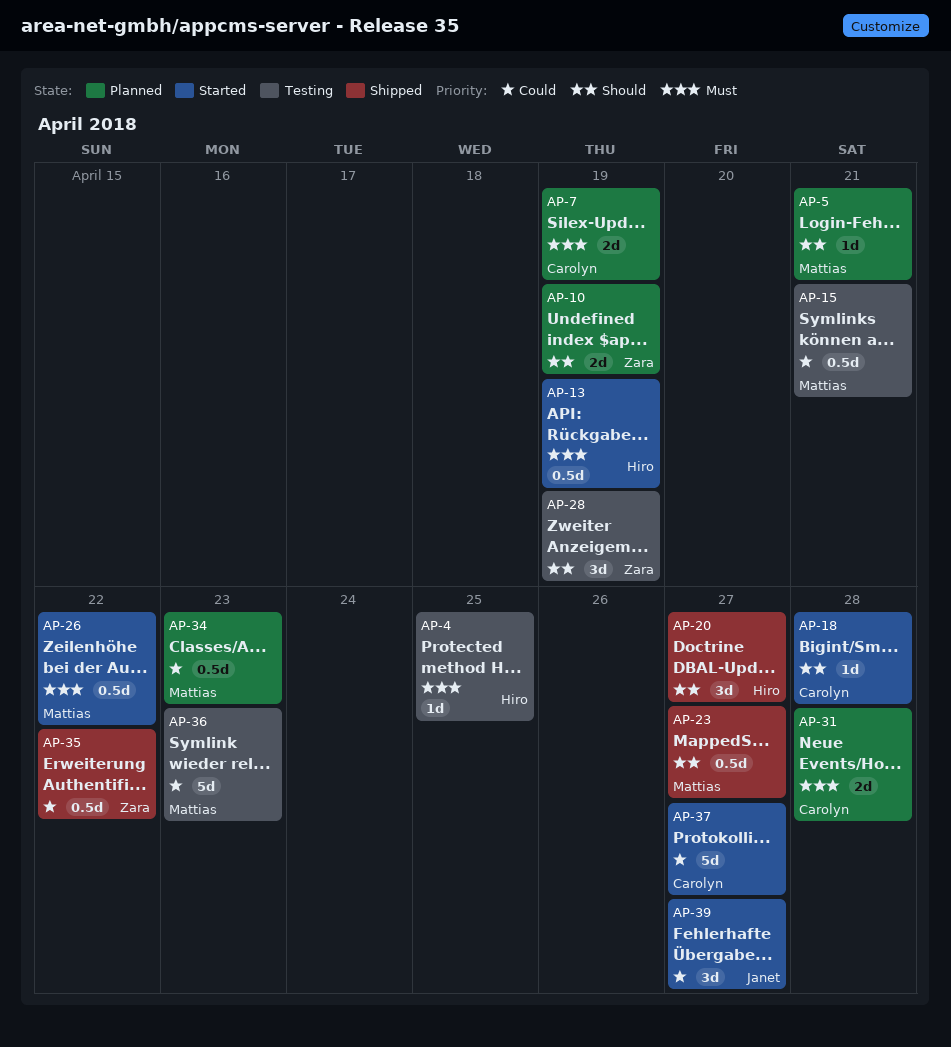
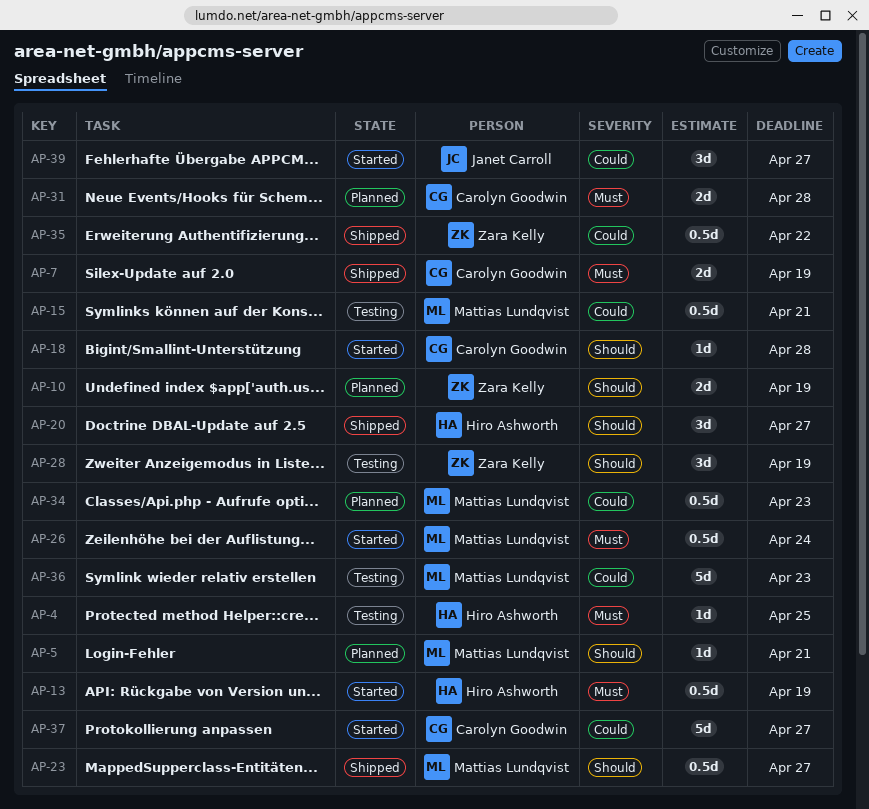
AP-7, status: Planned -> Shipped
AP-26, due: Apr 22 -> Apr 24

